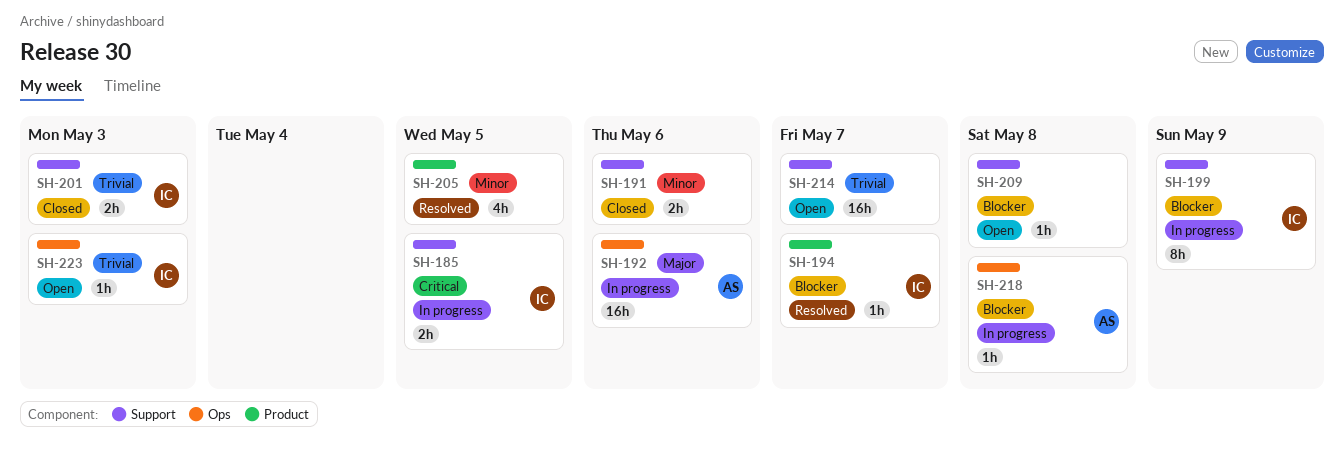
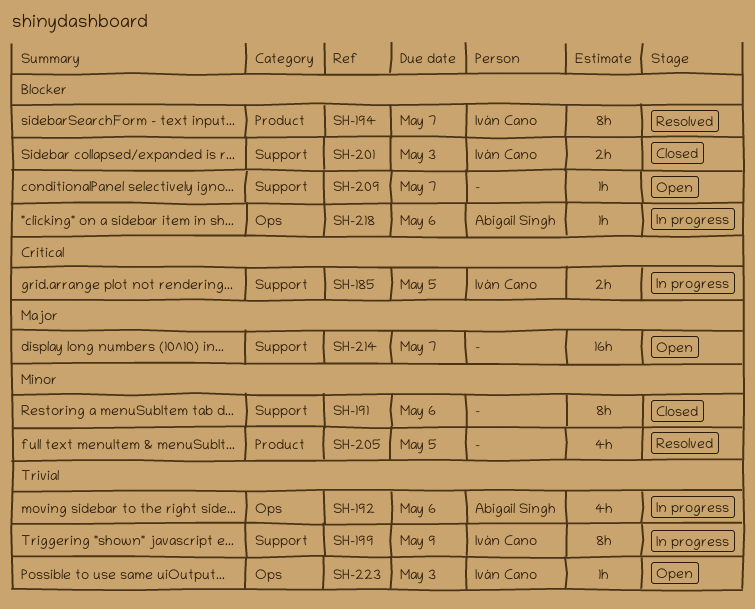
SH-191, estimate: 2h -> 8h
SH-192, priority: Major -> Trivial
SH-192, estimate: 16h -> 4h
SH-194, estimate: 1h -> 8h
SH-199, priority: Blocker -> Trivial
SH-201, priority: Trivial -> Blocker
SH-209, due: May 8 -> May 7
SH-214, priority: Trivial -> Major
SH-218, due: May 8 -> May 6

